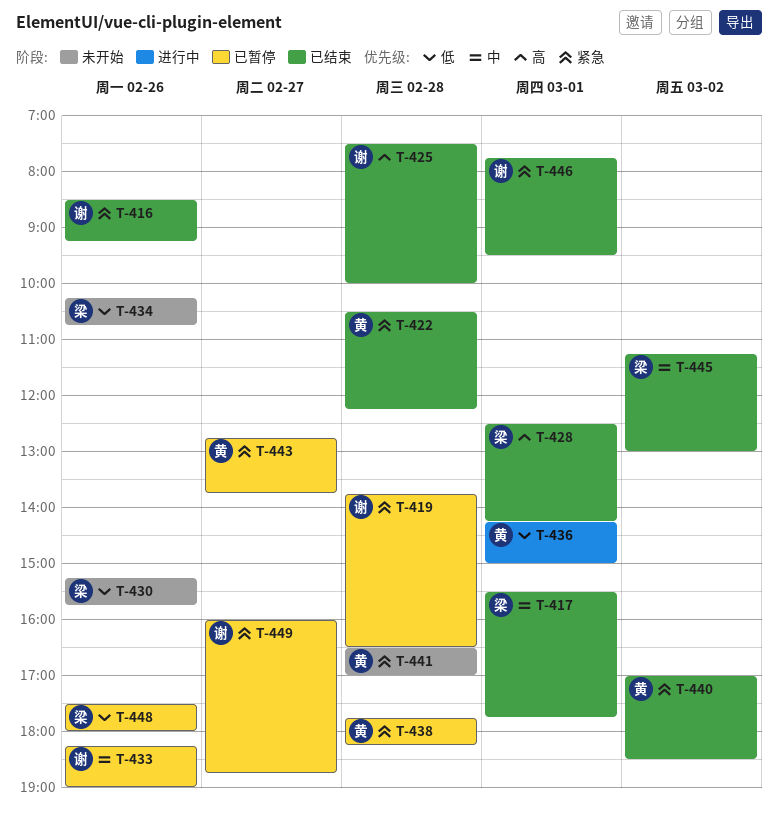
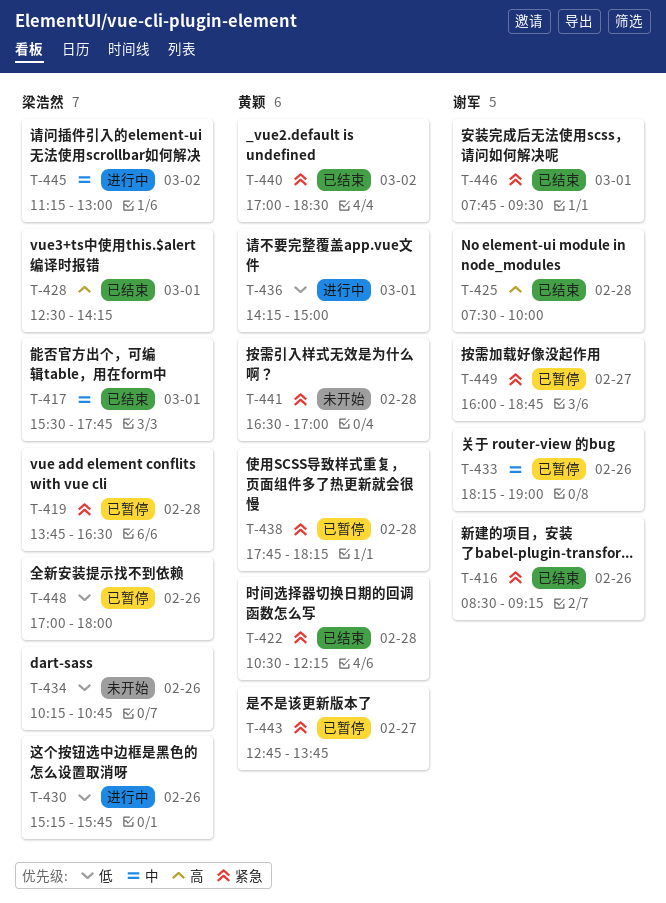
T-419, owner: 谢军 -> 梁浩然
T-430, status: 未开始 -> 进行中
T-445, status: 已结束 -> 进行中
T-448, begins: 17:30 -> 17:00

